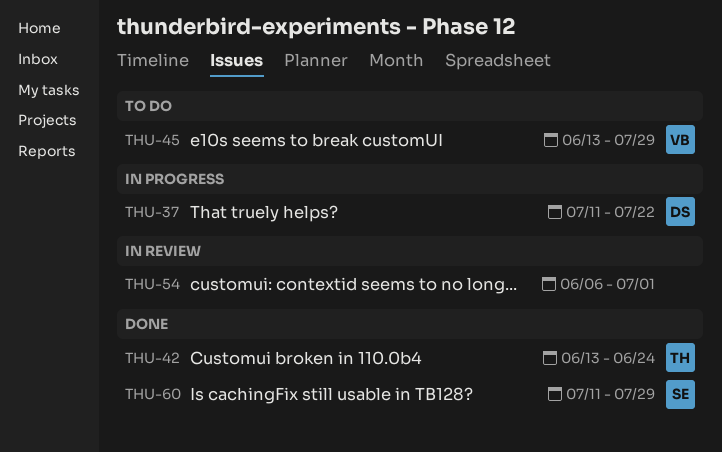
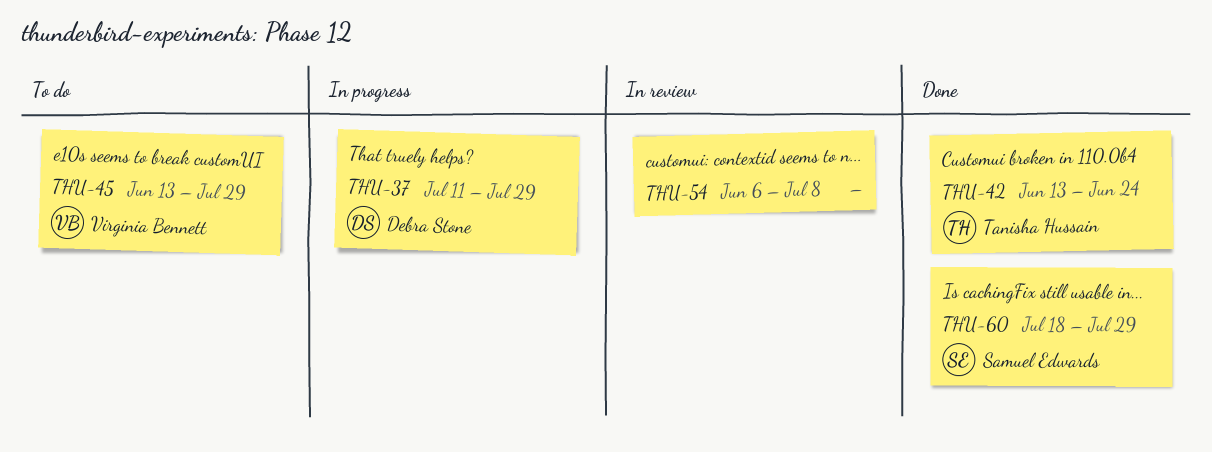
THU-37, due: Jul 22 -> Jul 29
THU-54, due: Jul 1 -> Jul 8
THU-60, start: Jul 11 -> Jul 18

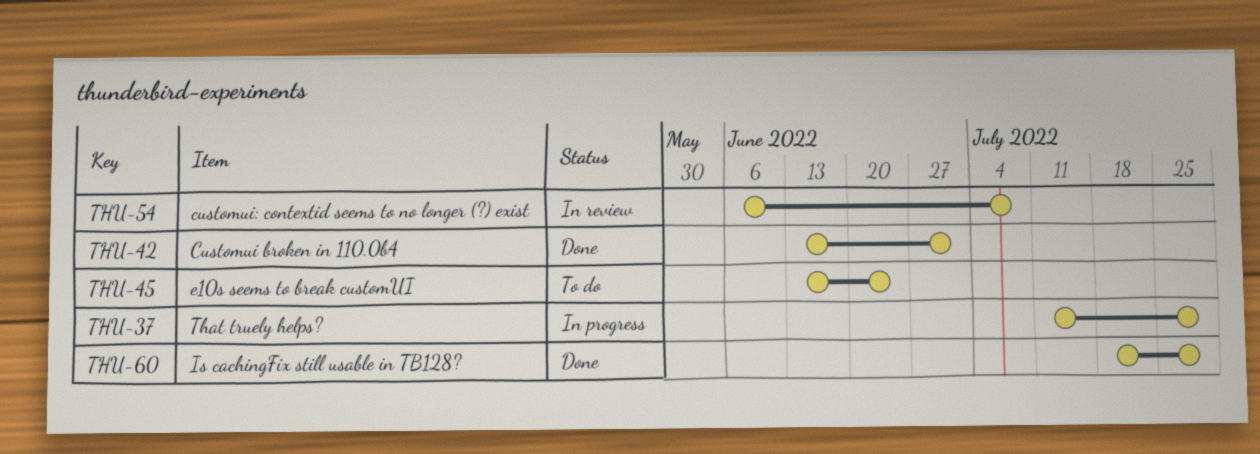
THU-42, due: Jun 24 -> Jul 1
THU-45, due: Jul 29 -> Jun 24

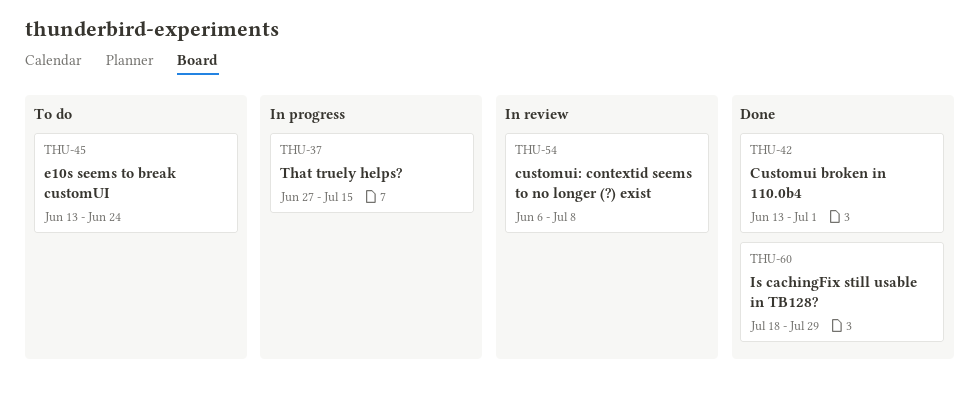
THU-37, start: Jul 11 -> Jun 27
THU-37, due: Jul 29 -> Jul 15

